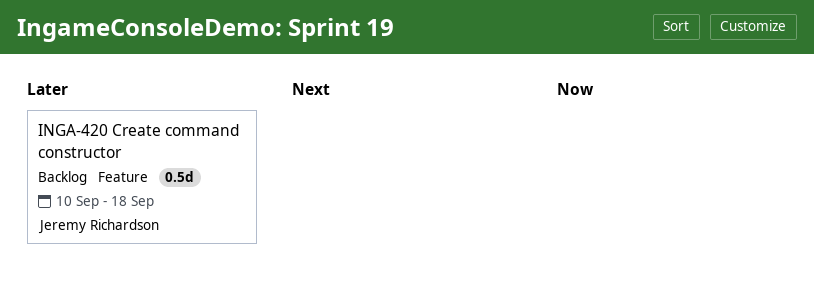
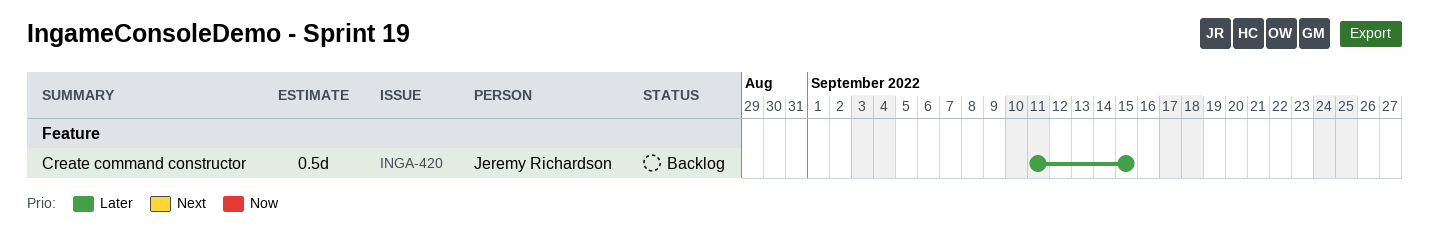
INGA-420, start: Sep 10 -> Sep 11
INGA-420, due: Sep 18 -> Sep 15

